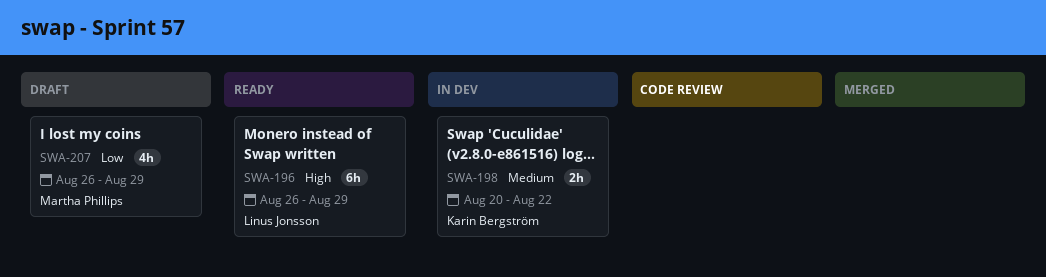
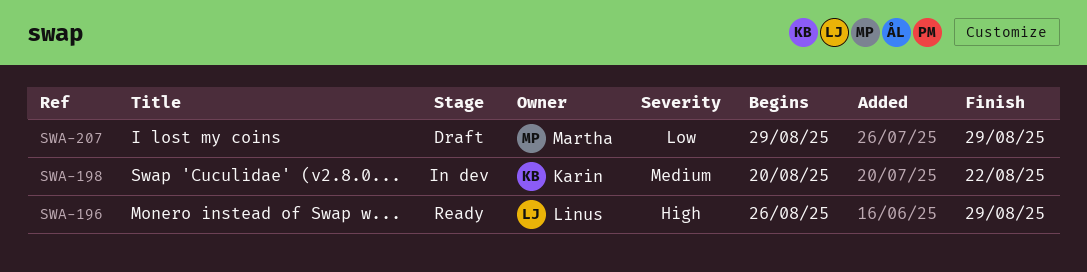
SWA-207, start: Aug 26 -> Aug 29

